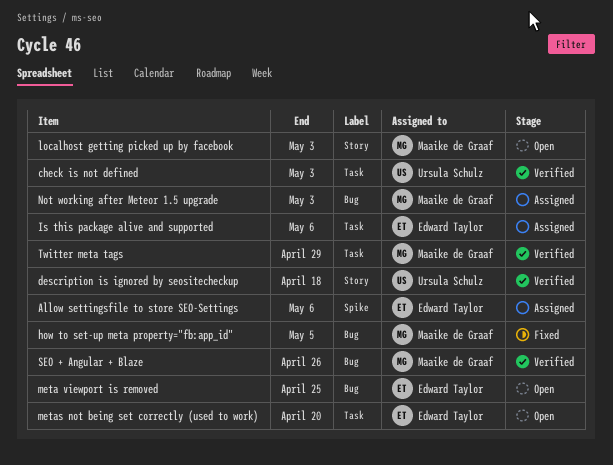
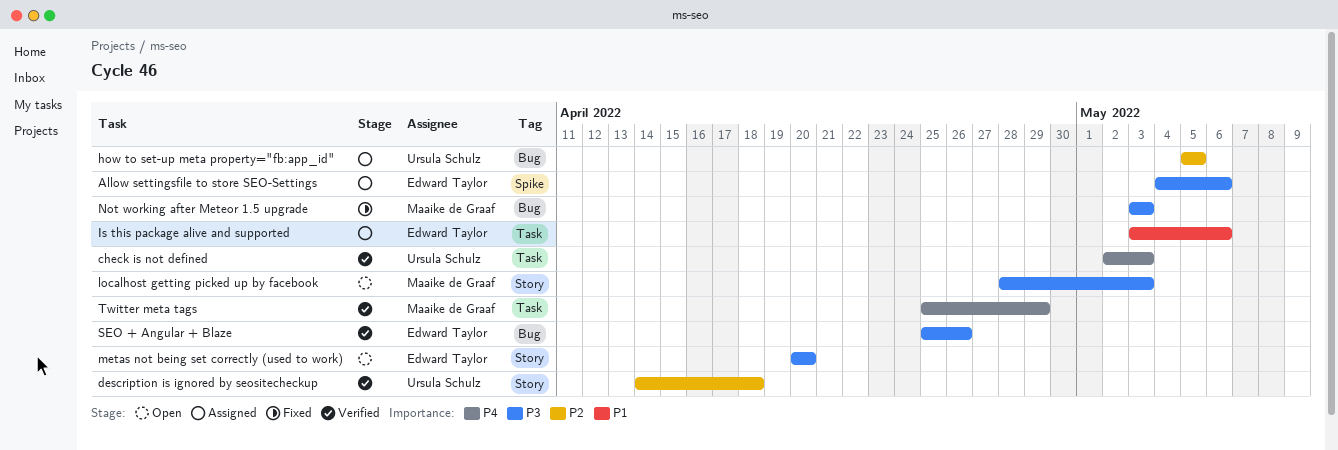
how to set-up meta property="fb:app_id", status: Fixed -> Assigned
how to set-up meta property="fb:app_id", owner: Maaike de Graaf -> Ursula Schulz
meta viewport is removed: present -> none
metas not being set correctly (used to work), label: Task -> Story
Not working after Meteor 1.5 upgrade, status: Assigned -> Fixed
SEO + Angular + Blaze, owner: Maaike de Graaf -> Edward Taylor

